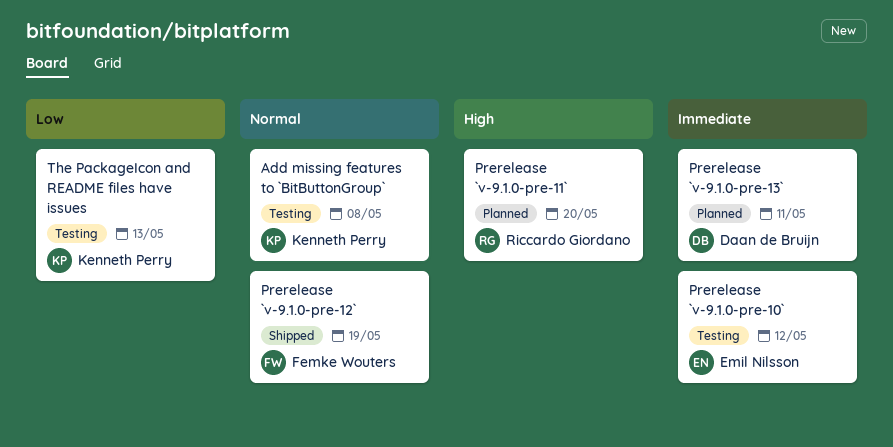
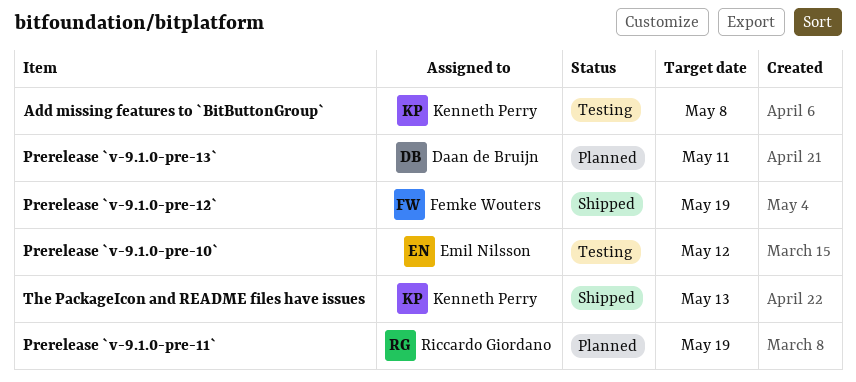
Prerelease `v-9.1.0-pre-11`, due: May 20 -> May 19
The PackageIcon and README files have issues, status: Testing -> Shipped

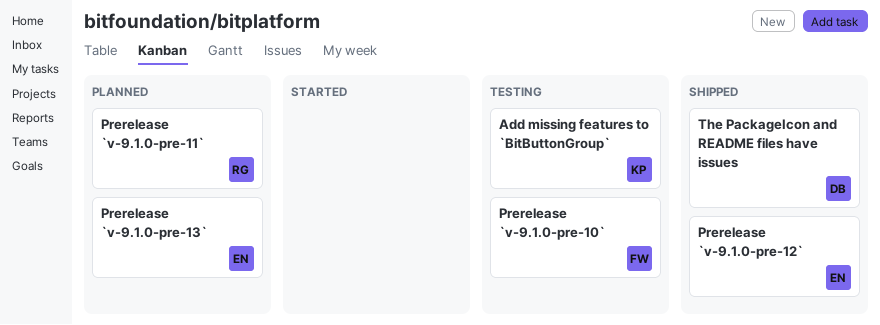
Prerelease `v-9.1.0-pre-10`, owner: Emil Nilsson -> Femke Wouters
Prerelease `v-9.1.0-pre-12`, owner: Femke Wouters -> Emil Nilsson
Prerelease `v-9.1.0-pre-13`, owner: Daan de Bruijn -> Emil Nilsson
The PackageIcon and README files have issues, owner: Kenneth Perry -> Daan de Bruijn

